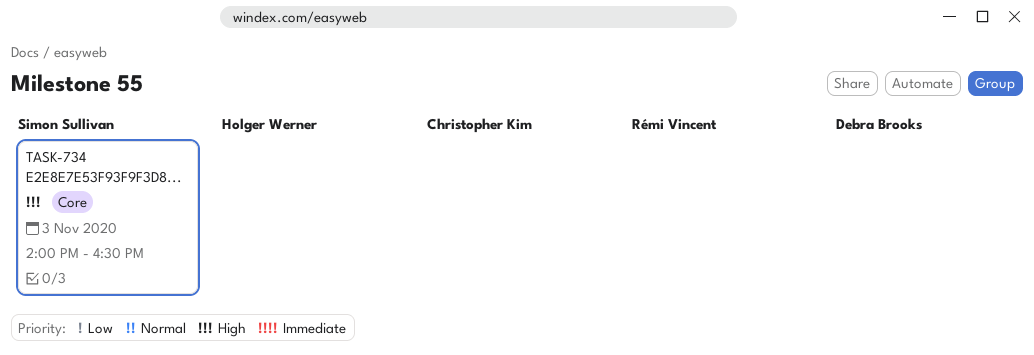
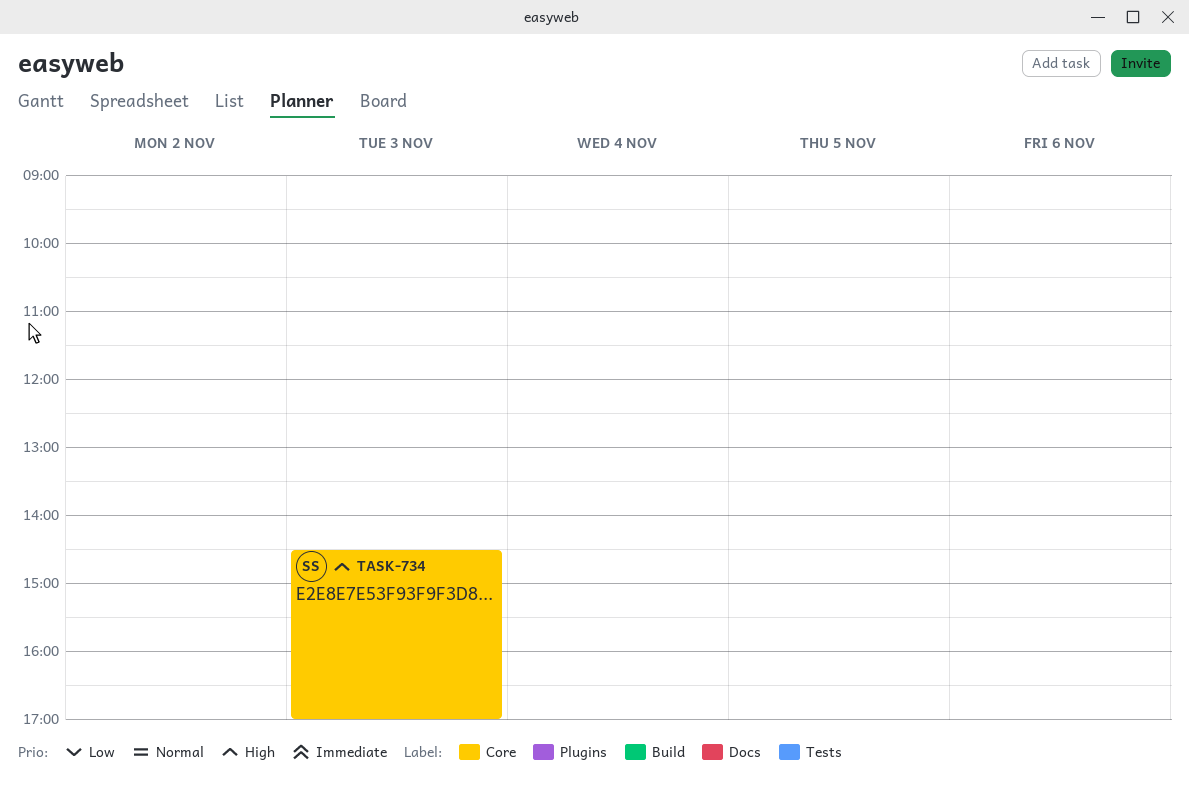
TASK-734, begins: 14:00 -> 14:30
TASK-734, ends: 16:30 -> 17:00

